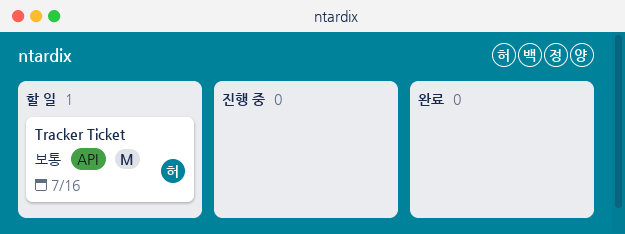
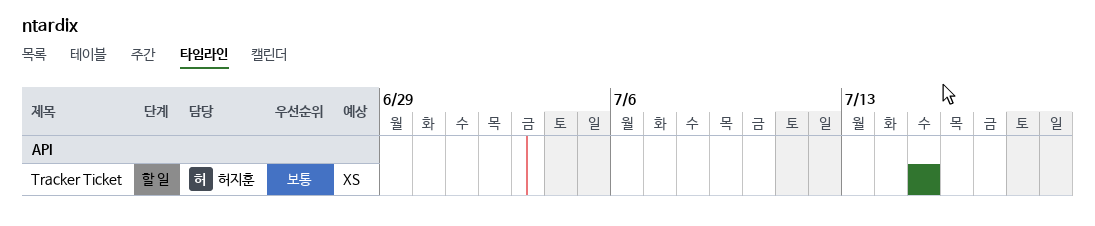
Tracker Ticket, estimate: M -> XS
Tracker Ticket, due: Jul 16 -> Jul 15

